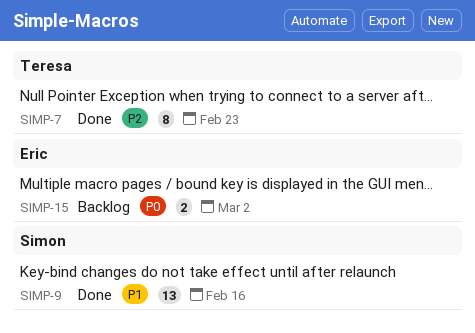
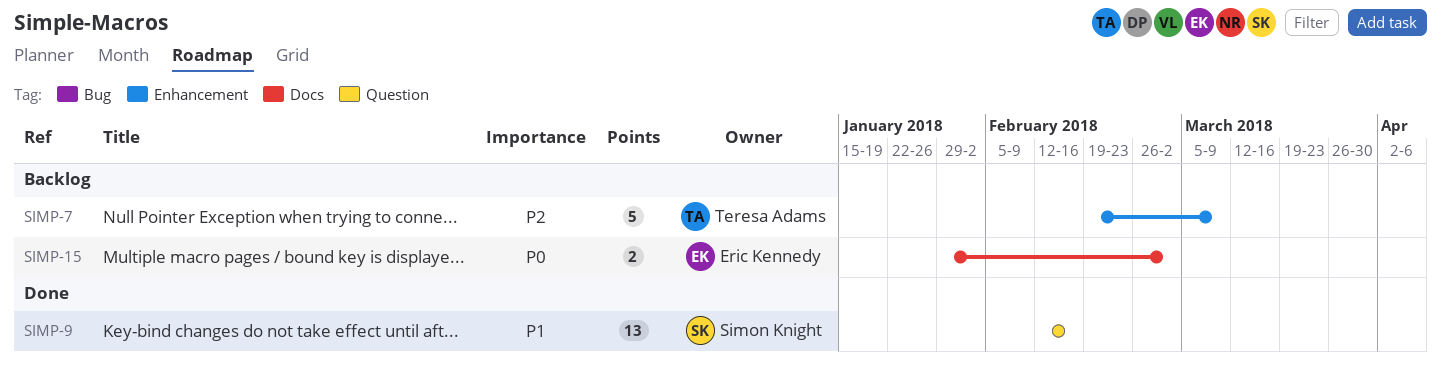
SIMP-7, status: Done -> Backlog
SIMP-7, estimate: 8 -> 5
SIMP-7, due: Feb 23 -> Mar 9

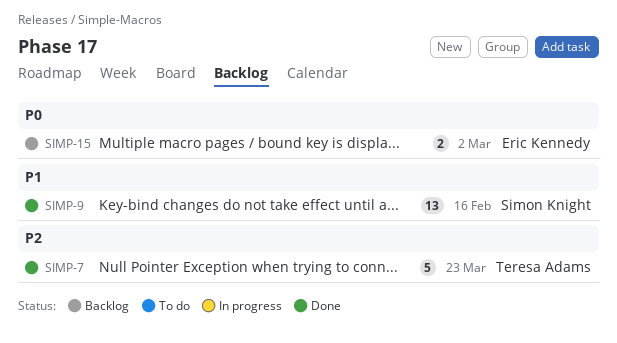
SIMP-7, status: Backlog -> Done
SIMP-7, due: Mar 9 -> Mar 23

